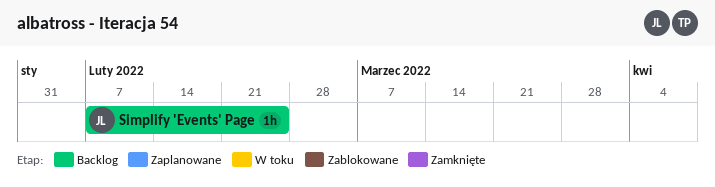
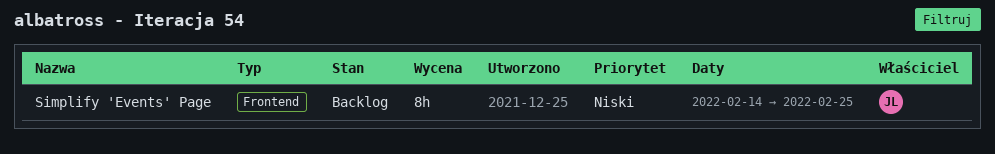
Simplify 'Events' Page, estimate: 1h -> 8h
Simplify 'Events' Page, start: Feb 7 -> Feb 14

